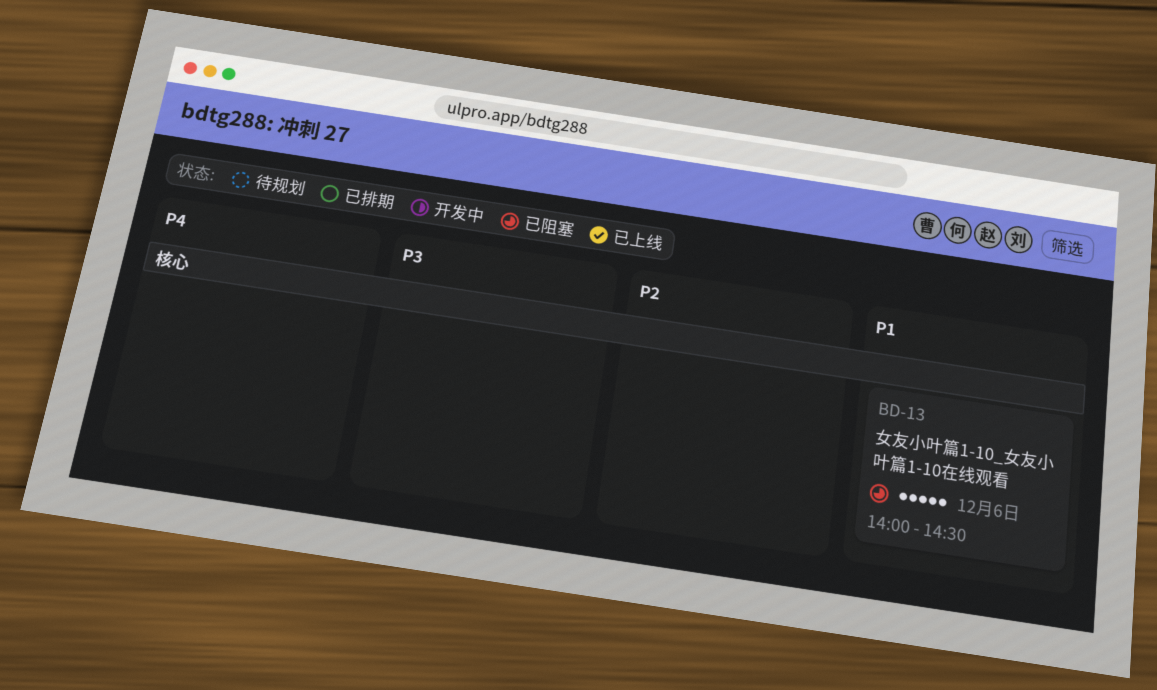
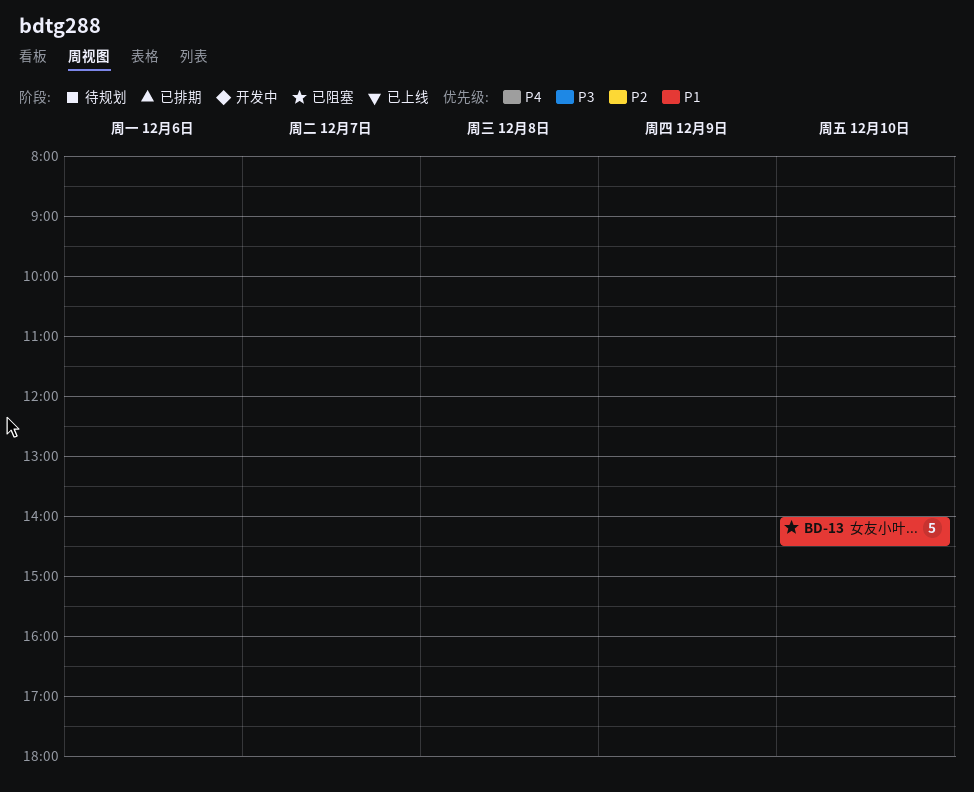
BD-13, day: Dec 6 -> Dec 10

